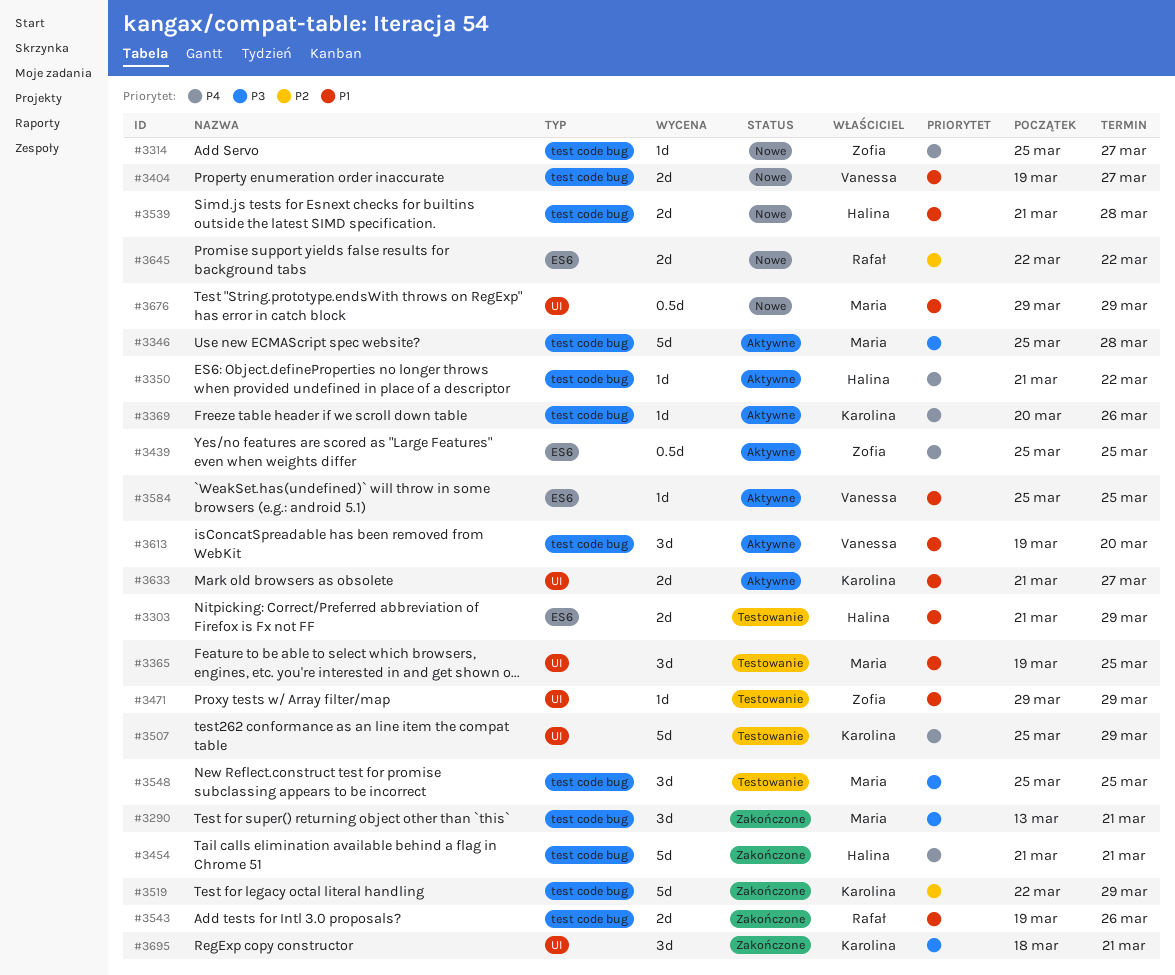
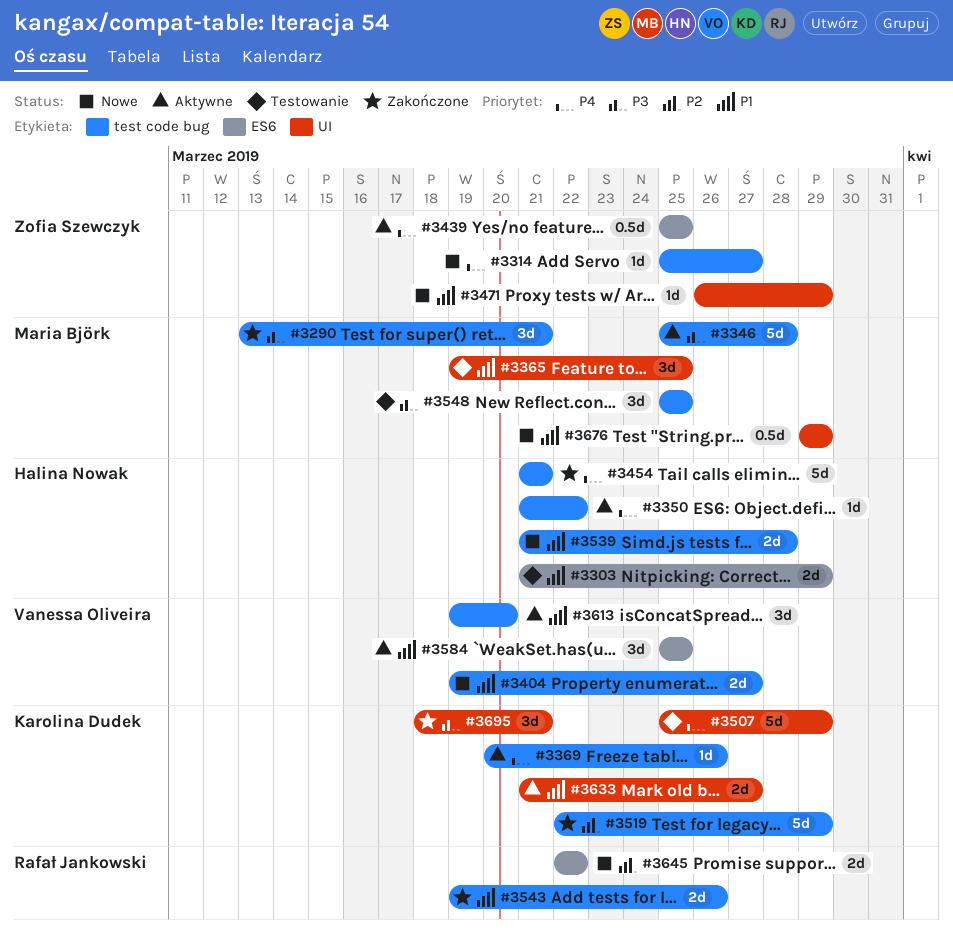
#3471, status: Testowanie -> Nowe
#3471, start: Mar 29 -> Mar 26
#3584, estimate: 1d -> 3d

